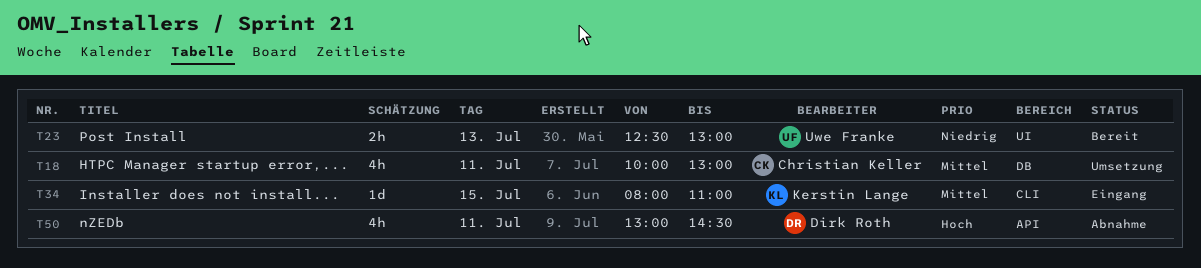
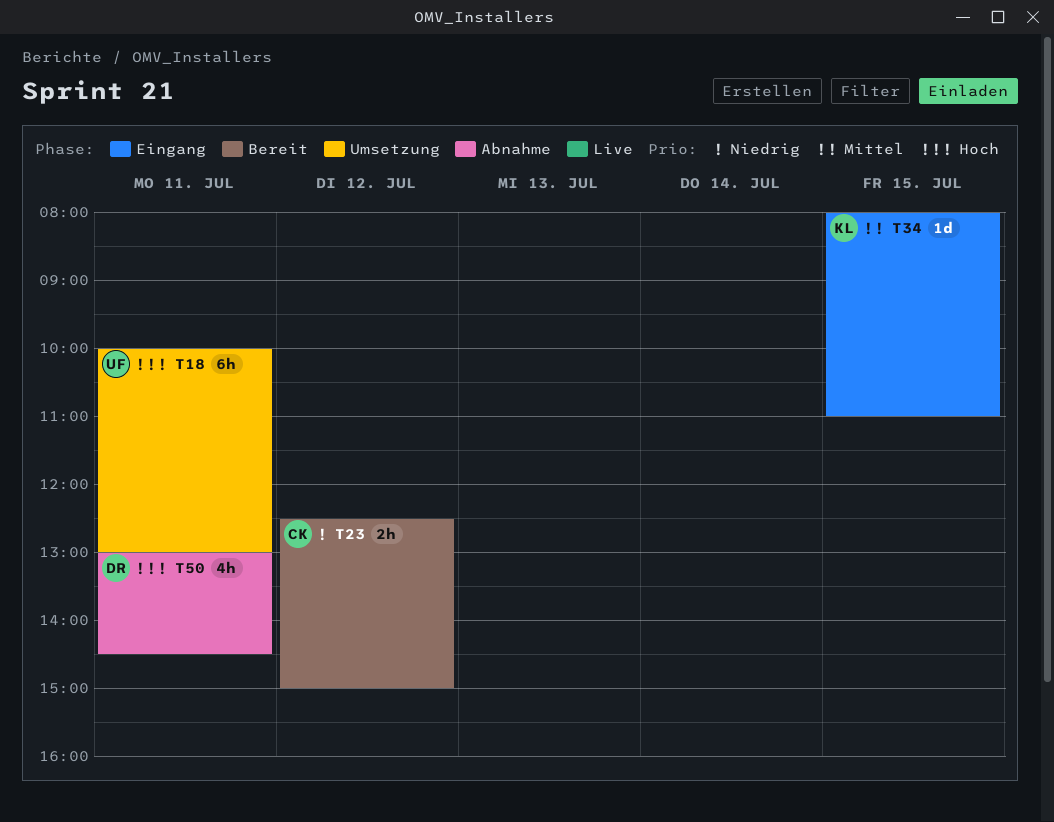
T18, owner: Christian Keller -> Uwe Franke
T18, priority: Mittel -> Hoch
T18, estimate: 4h -> 6h
T23, owner: Uwe Franke -> Christian Keller
T23, day: Jul 13 -> Jul 12
T23, ends: 13:00 -> 15:00

